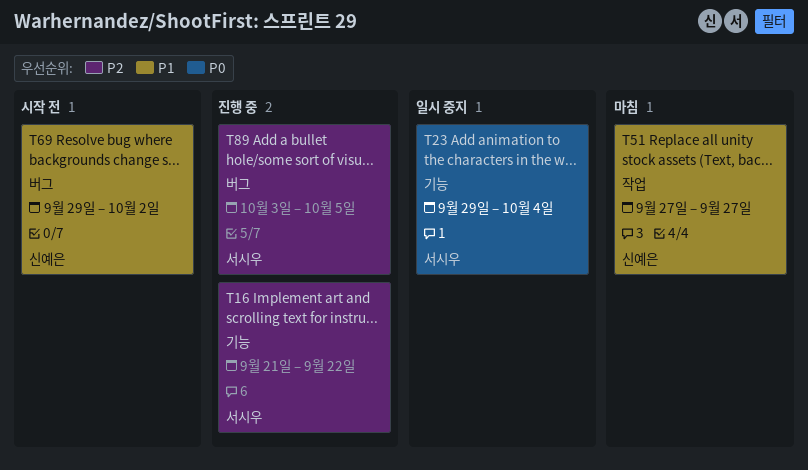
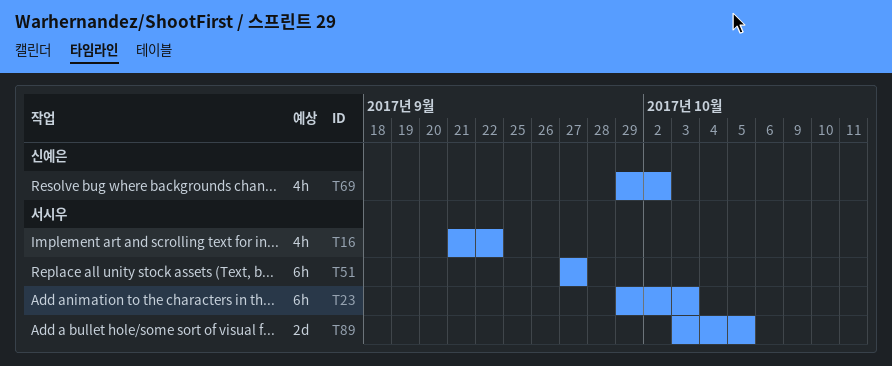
T23, due: Oct 4 -> Oct 3
T51, owner: 신예은 -> 서시우

